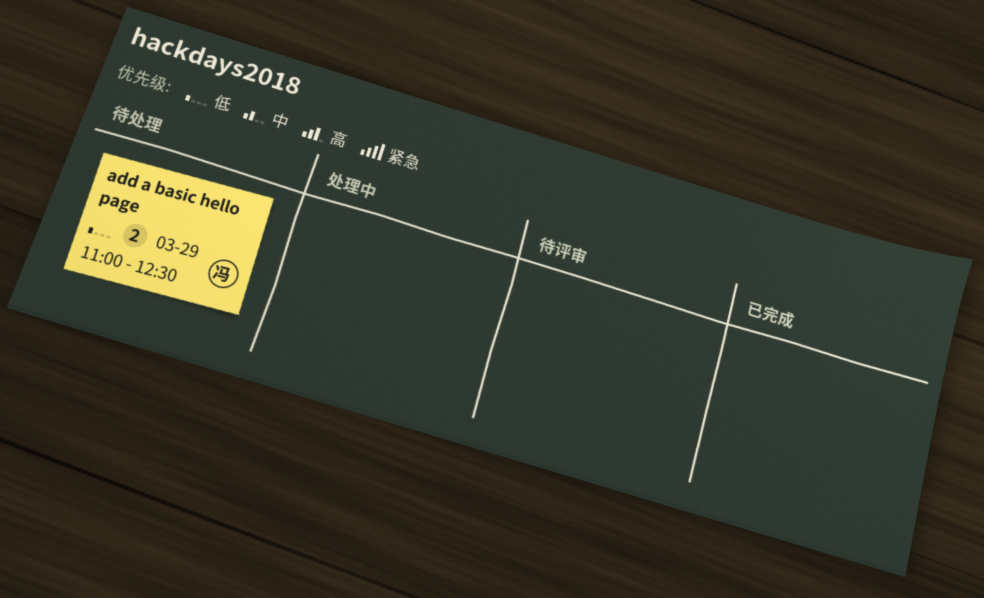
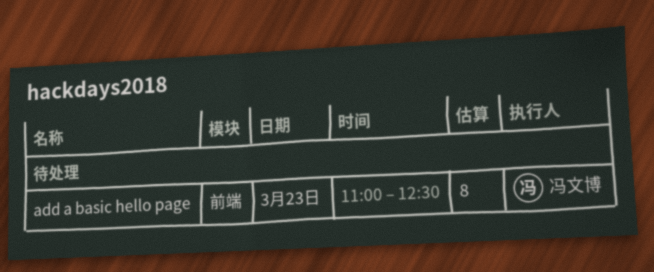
add a basic hello page, estimate: 2 -> 8
add a basic hello page, day: Mar 29 -> Mar 23

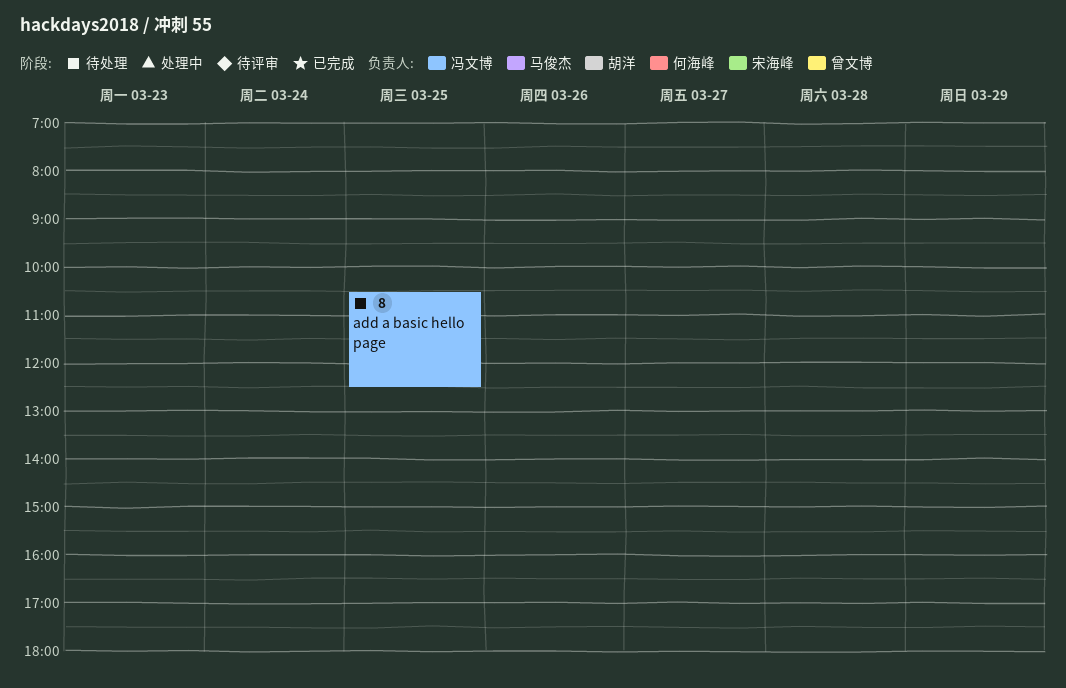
add a basic hello page, day: Mar 23 -> Mar 25
add a basic hello page, begins: 11:00 -> 10:30

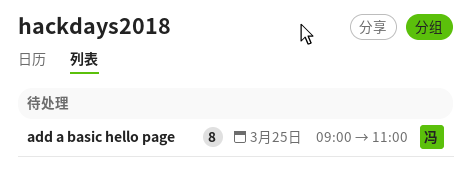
add a basic hello page, begins: 10:30 -> 09:00
add a basic hello page, ends: 12:30 -> 11:00

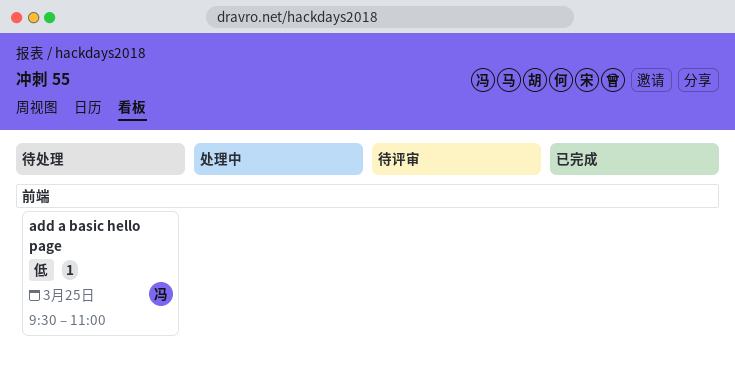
add a basic hello page, estimate: 8 -> 1
add a basic hello page, begins: 09:00 -> 09:30

